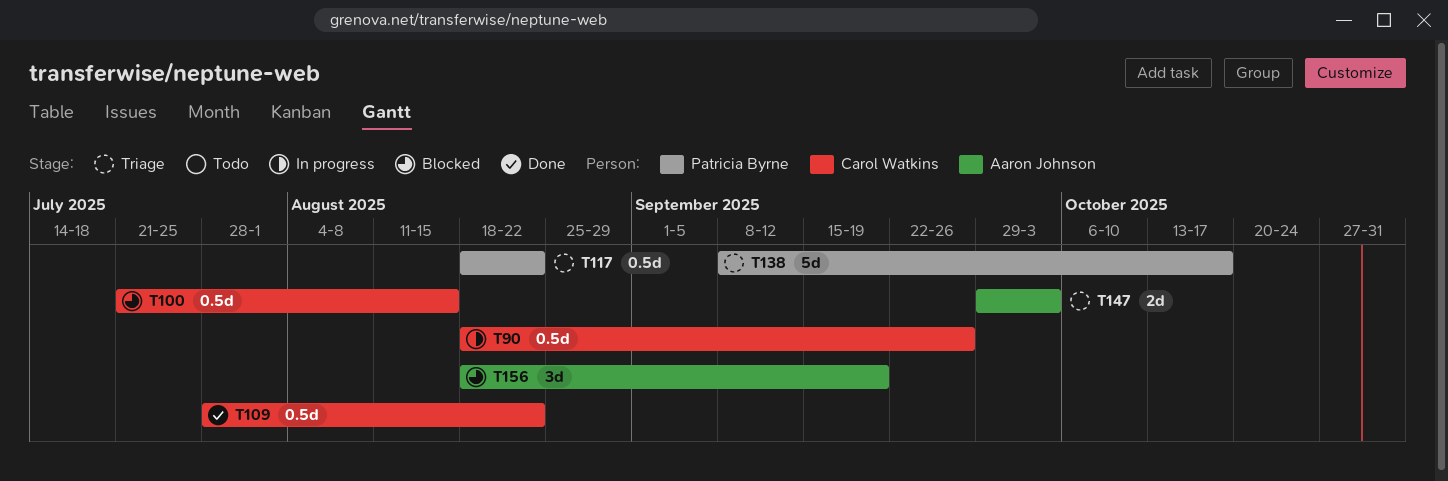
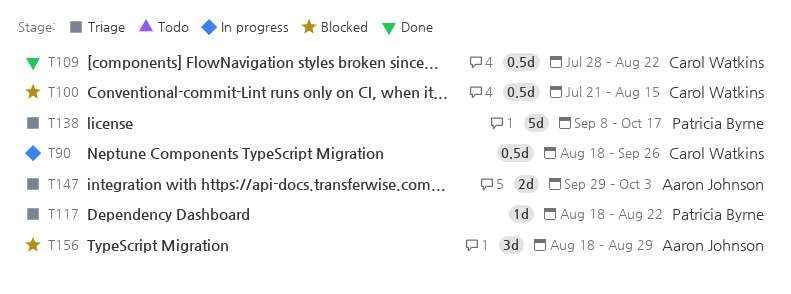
T117, estimate: 0.5d -> 1d
T156, due: Sep 19 -> Aug 29

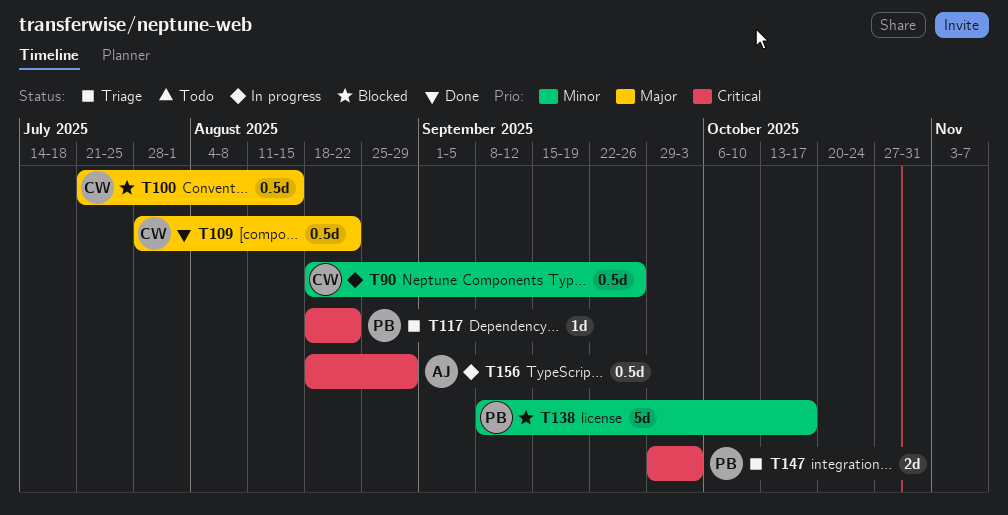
T138, status: Triage -> Blocked
T147, owner: Aaron Johnson -> Patricia Byrne
T156, status: Blocked -> In progress
T156, estimate: 3d -> 0.5d

